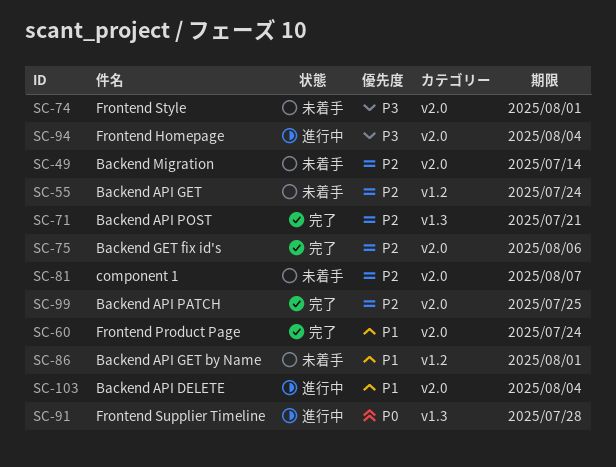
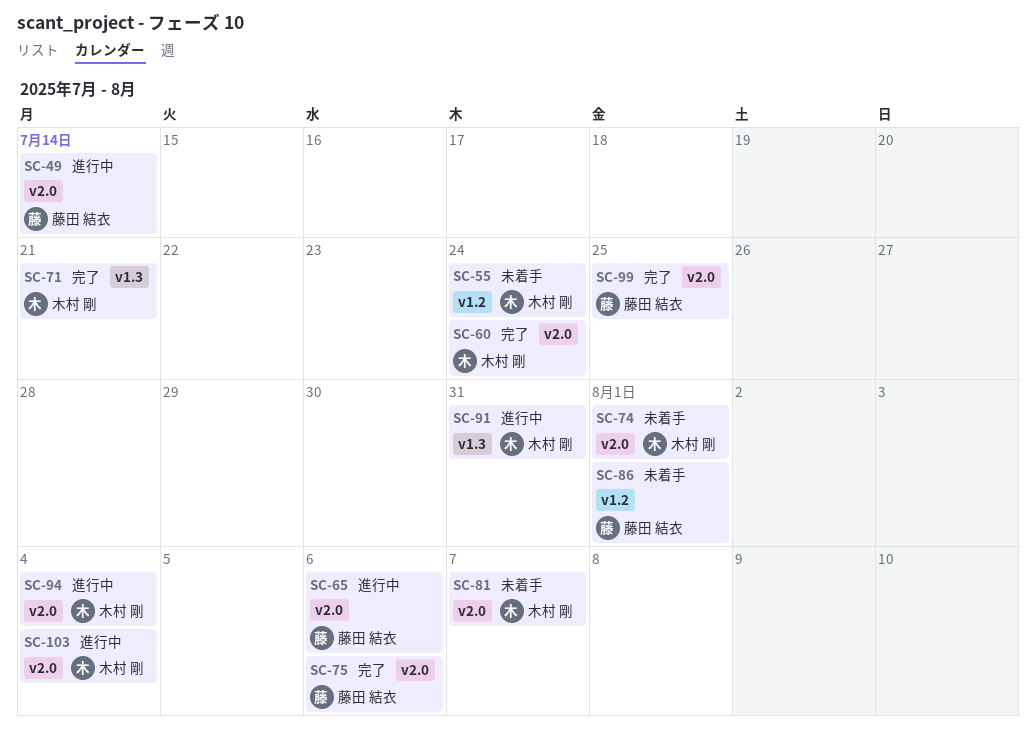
SC-49, status: 未着手 -> 進行中
SC-65: none -> present
SC-91, due: Jul 28 -> Jul 31

